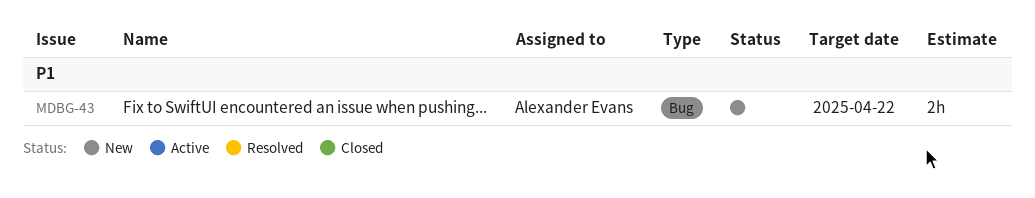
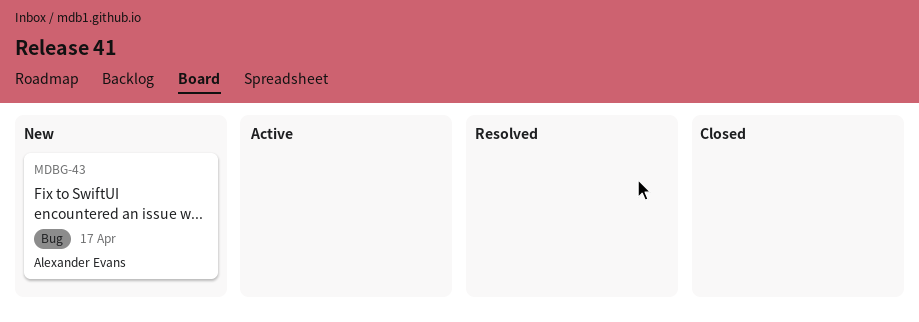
MDBG-43, due: Apr 22 -> Apr 17

